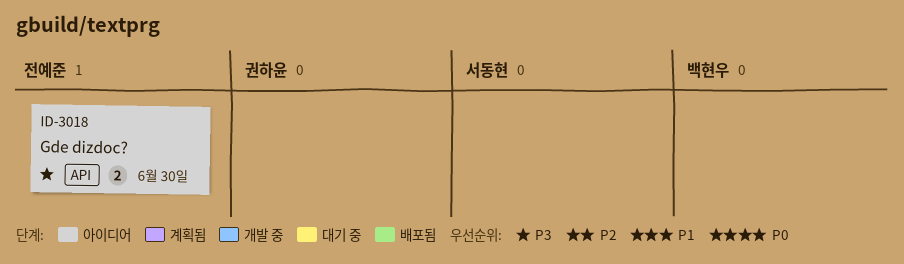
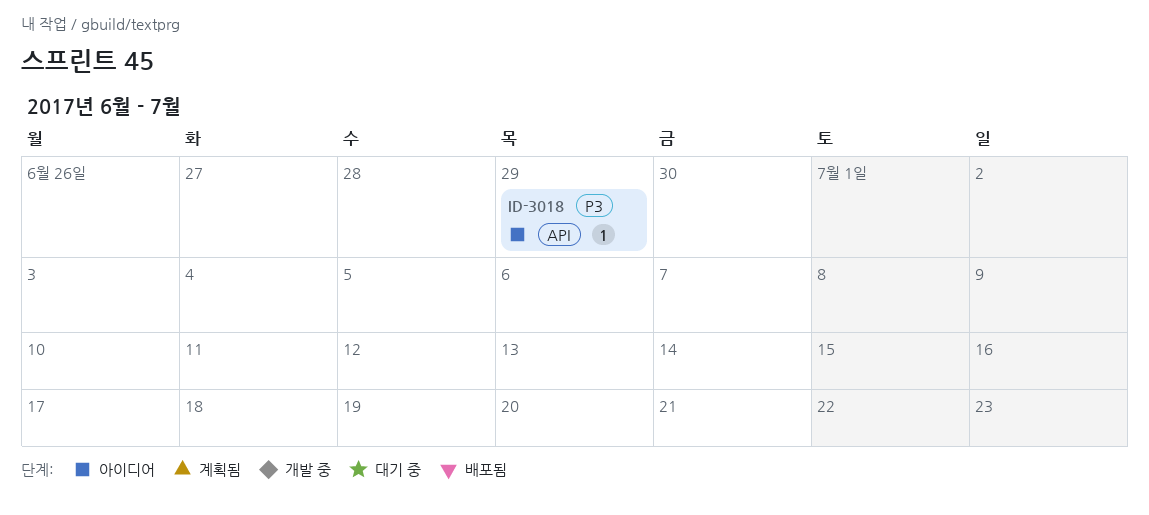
ID-3018, estimate: 2 -> 1
ID-3018, due: Jun 30 -> Jun 29

